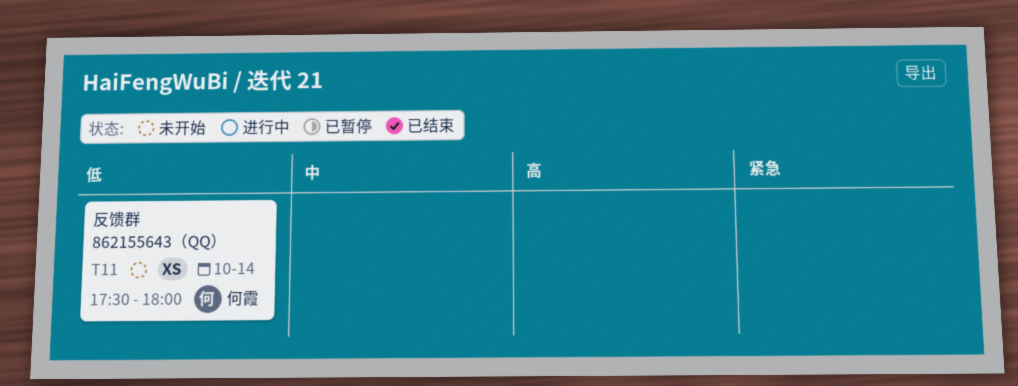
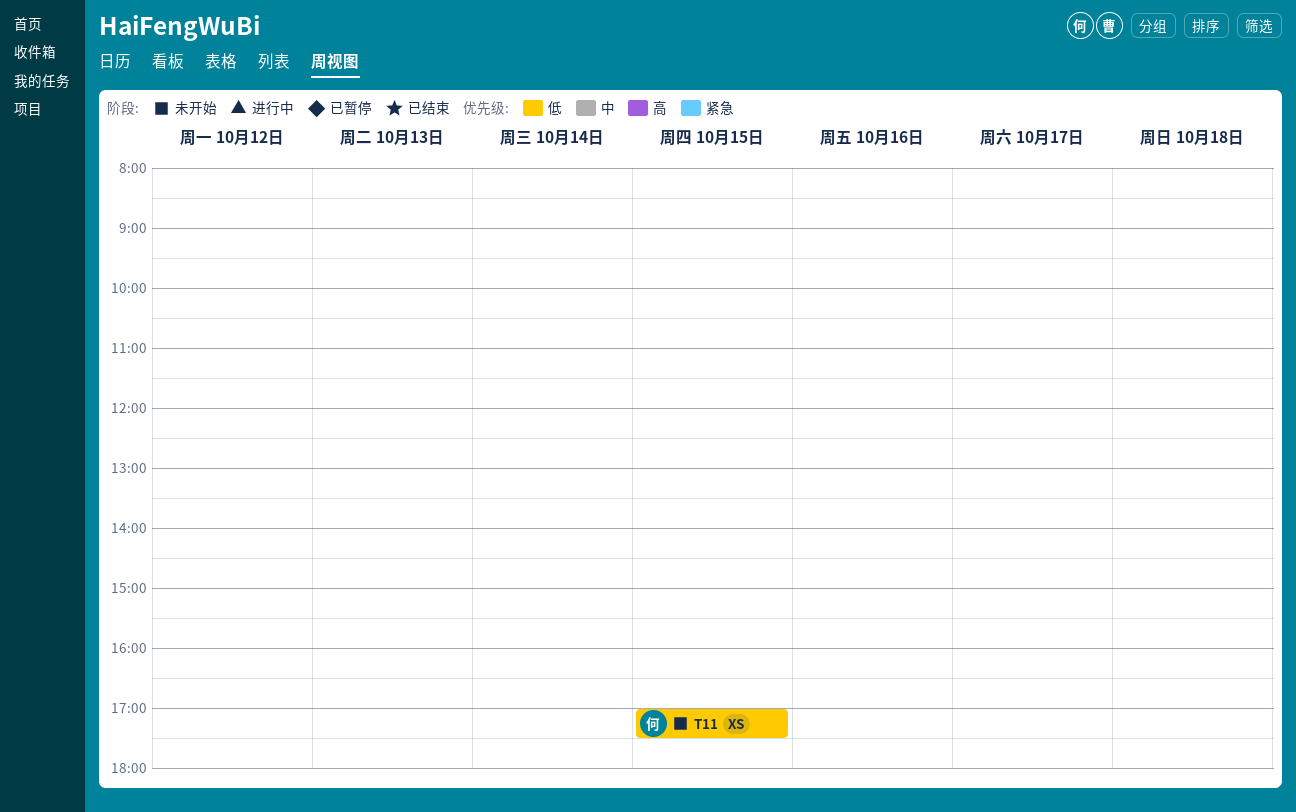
T11, day: Oct 14 -> Oct 15
T11, begins: 17:30 -> 17:00
T11, ends: 18:00 -> 17:30

